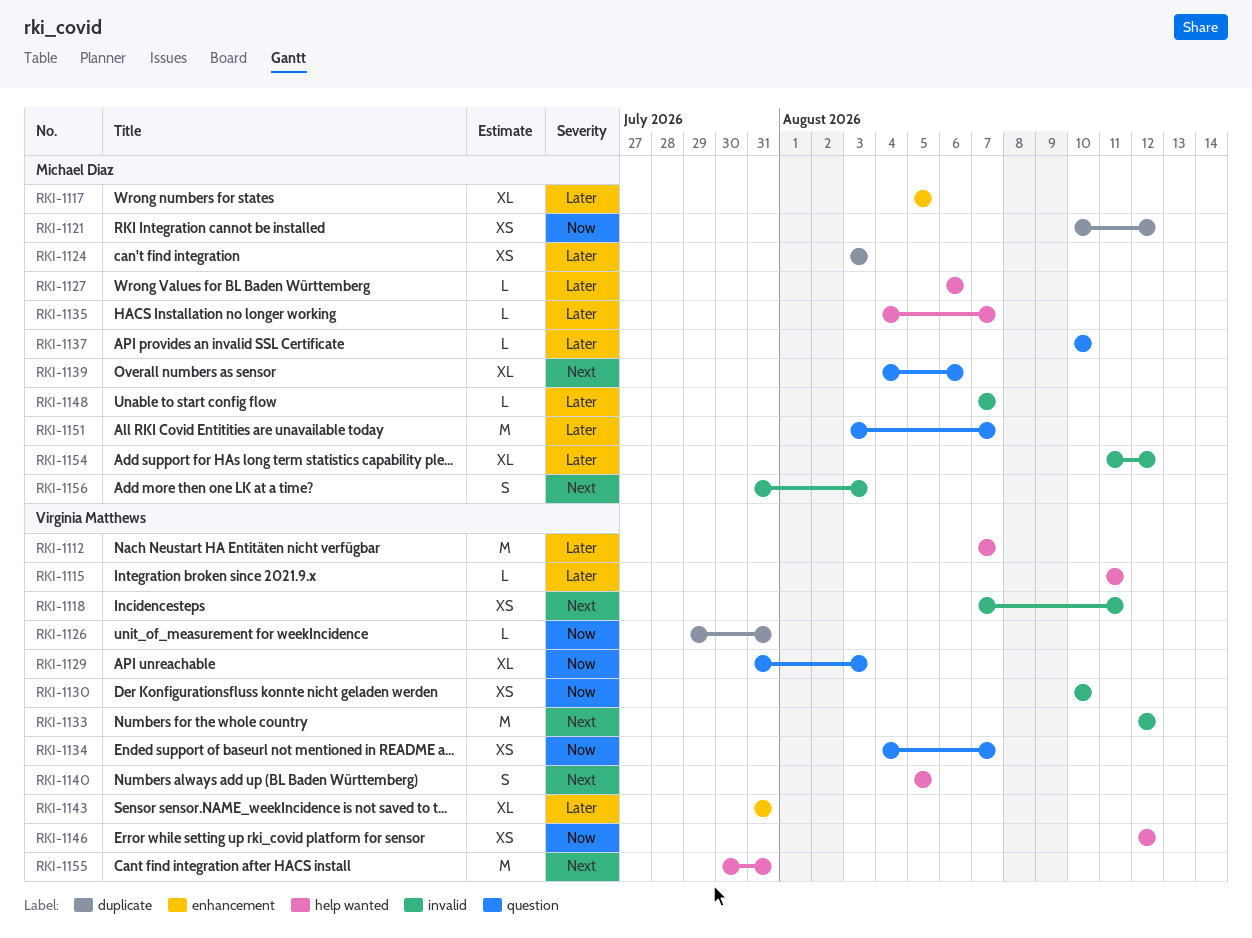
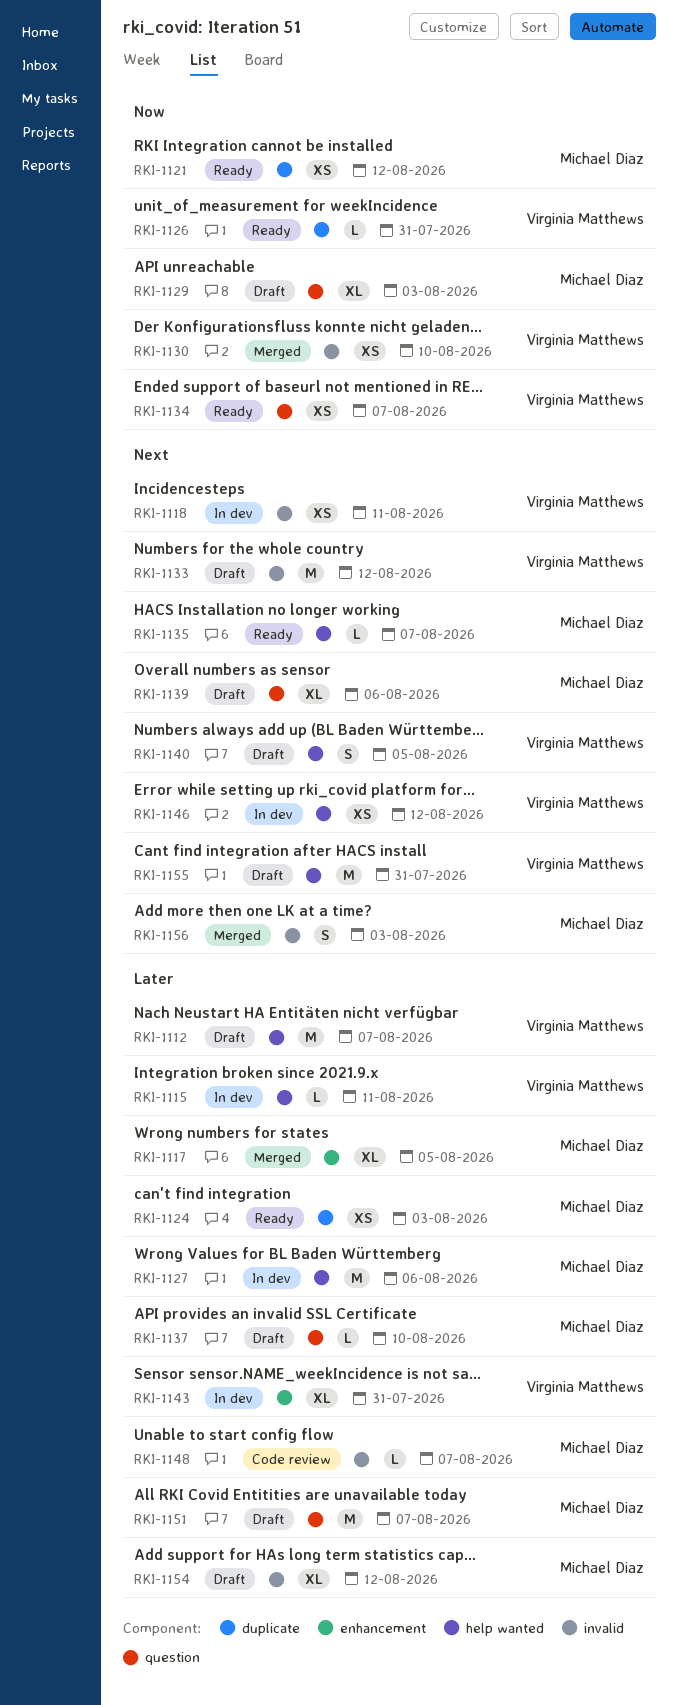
RKI-1127, estimate: L -> M
RKI-1129, owner: Virginia Matthews -> Michael Diaz
RKI-1135, priority: Later -> Next
RKI-1146, priority: Now -> Next

